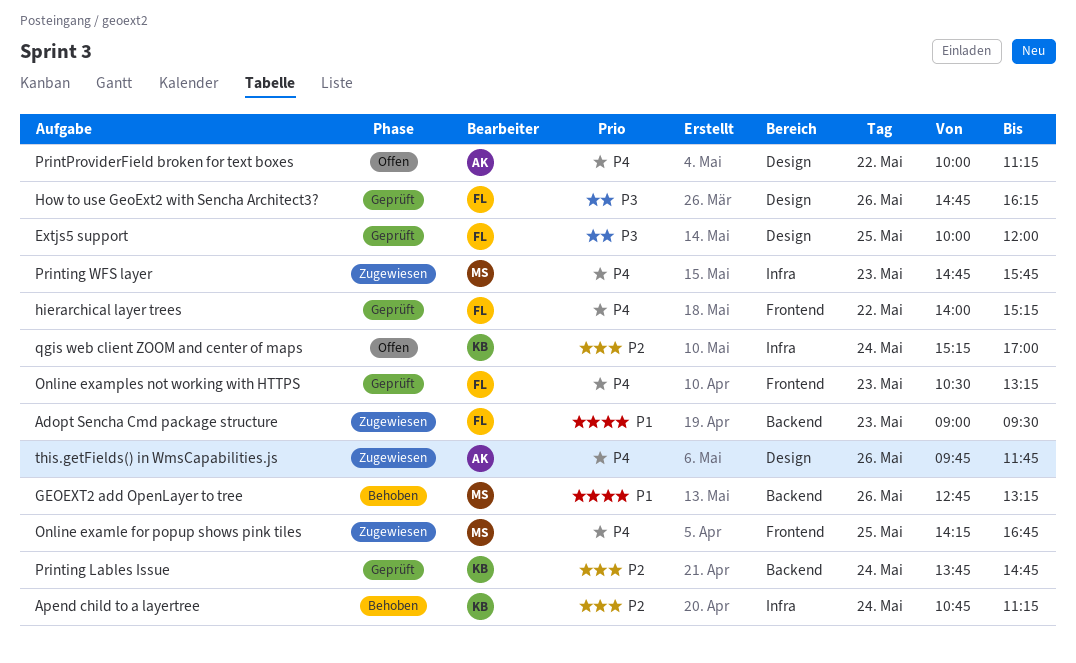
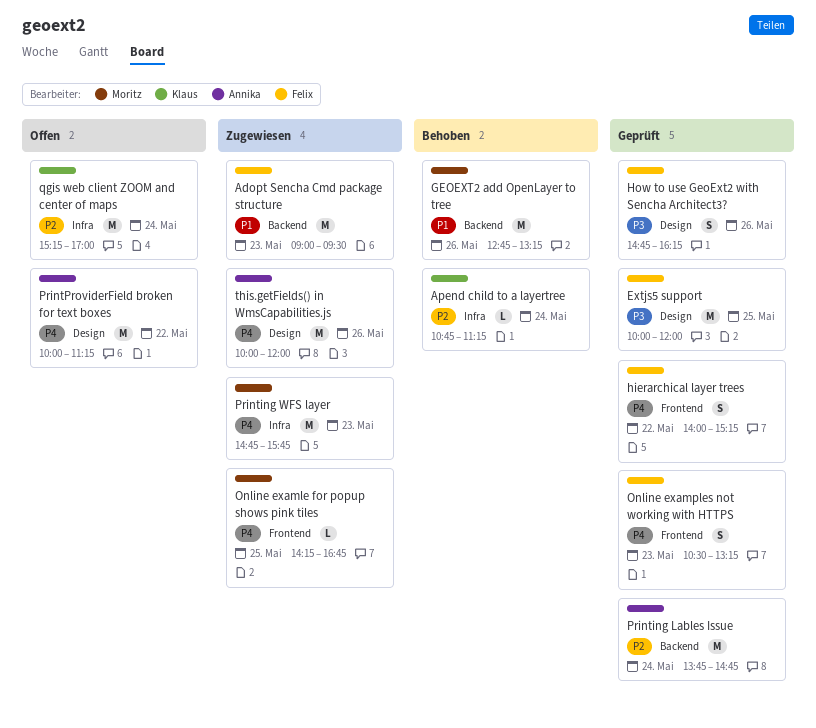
Printing Lables Issue, owner: Klaus -> Annika
this.getFields() in WmsCapabilities.js, begins: 09:45 -> 10:00
this.getFields() in WmsCapabilities.js, ends: 11:45 -> 12:00

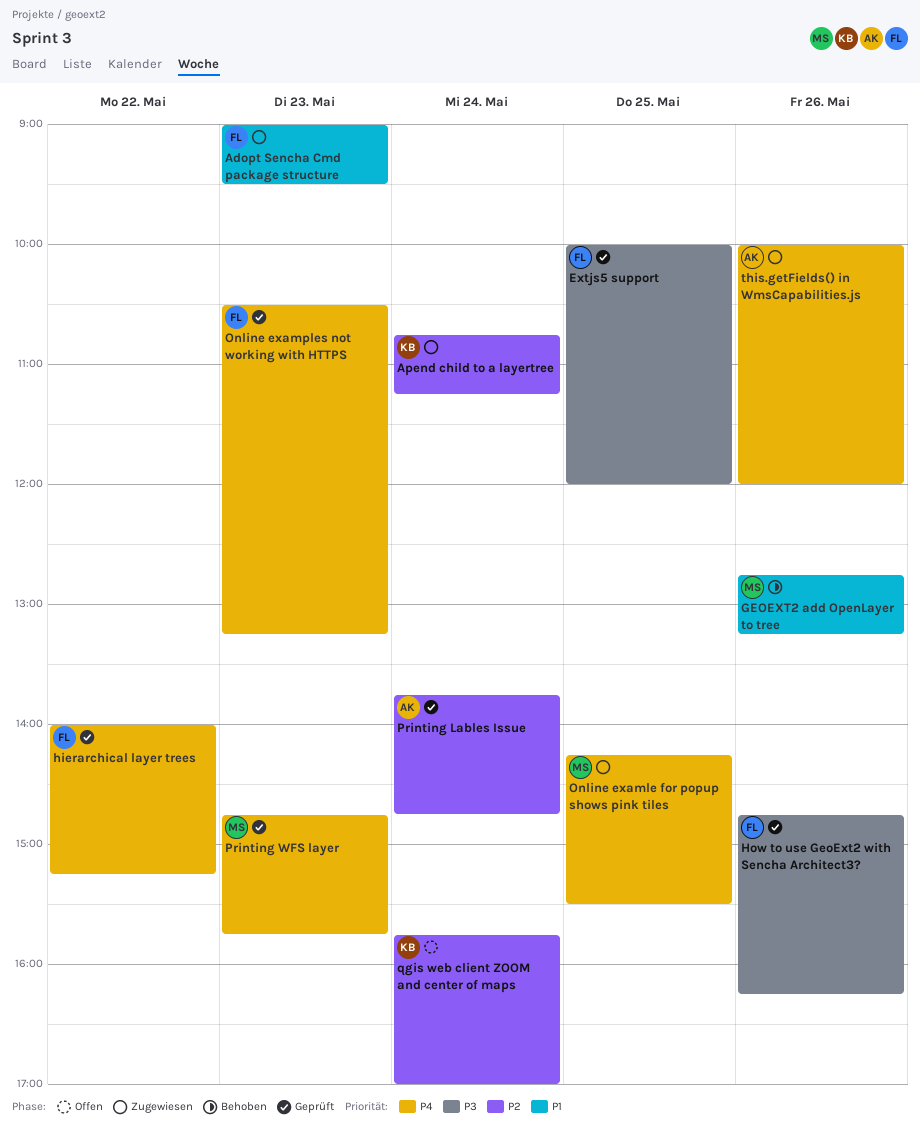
Apend child to a layertree, status: Behoben -> Zugewiesen
Online examle for popup shows pink tiles, ends: 16:45 -> 15:30
Printing WFS layer, status: Zugewiesen -> Geprüft
PrintProviderField broken for text boxes: present -> none
qgis web client ZOOM and center of maps, begins: 15:15 -> 15:45

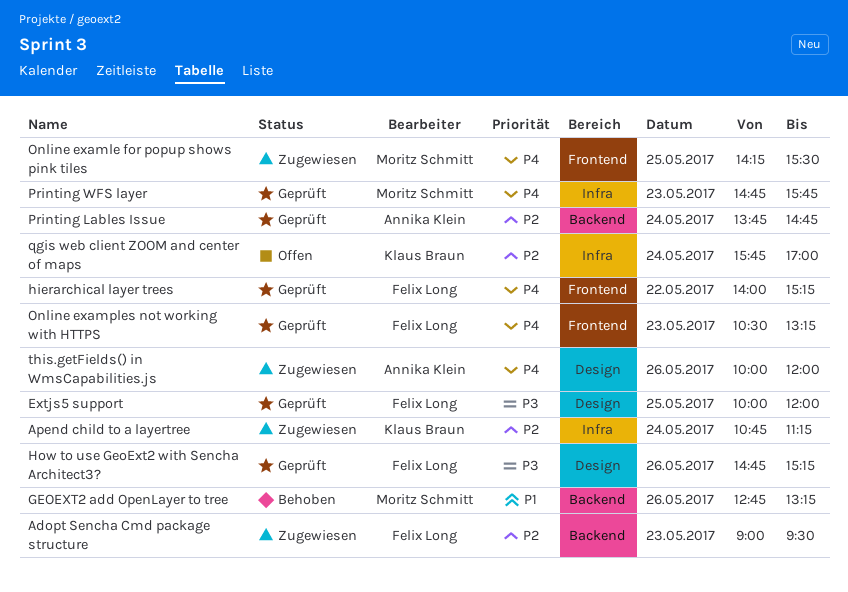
Adopt Sencha Cmd package structure, priority: P1 -> P2
How to use GeoExt2 with Sencha Architect3?, ends: 16:15 -> 15:15

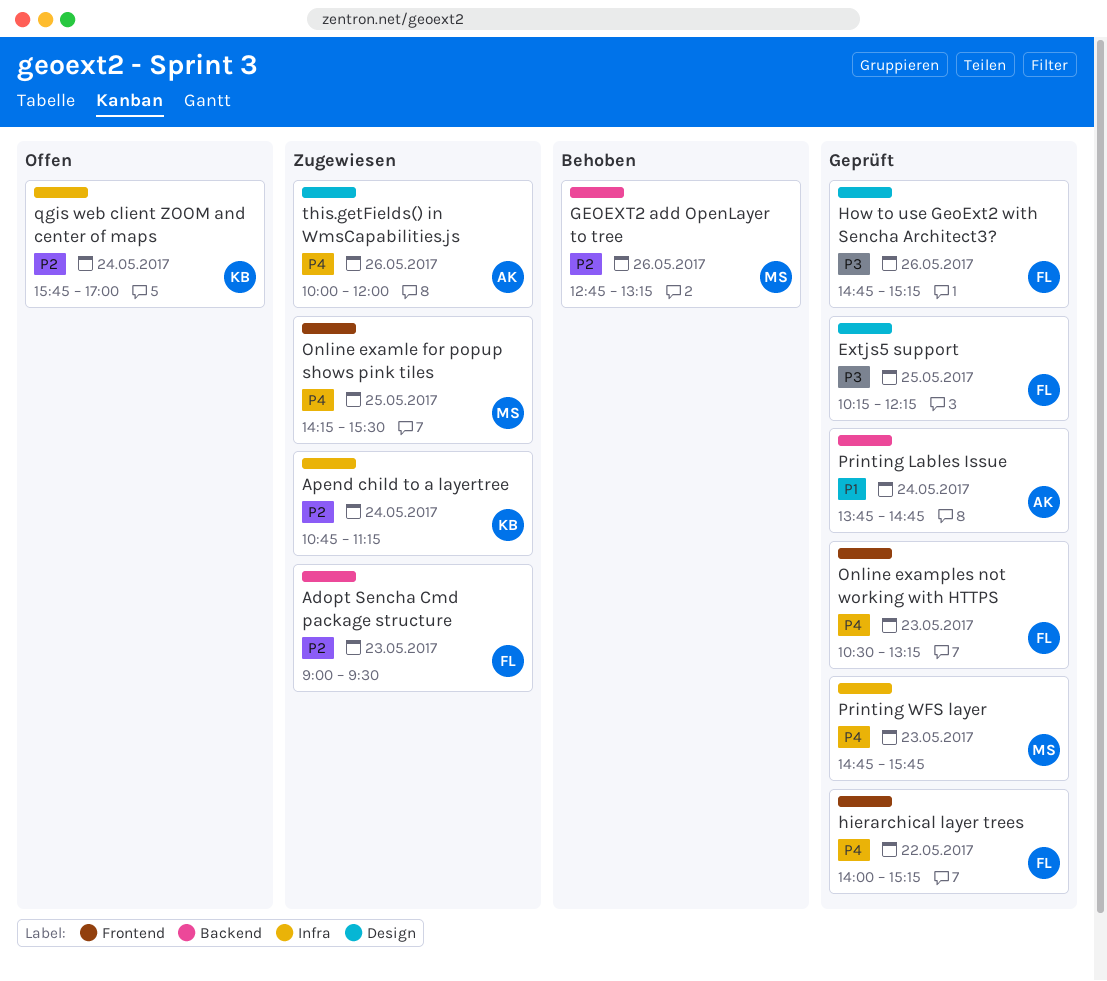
Extjs5 support, begins: 10:00 -> 10:15
Extjs5 support, ends: 12:00 -> 12:15
GEOEXT2 add OpenLayer to tree, priority: P1 -> P2
Printing Lables Issue, priority: P2 -> P1

